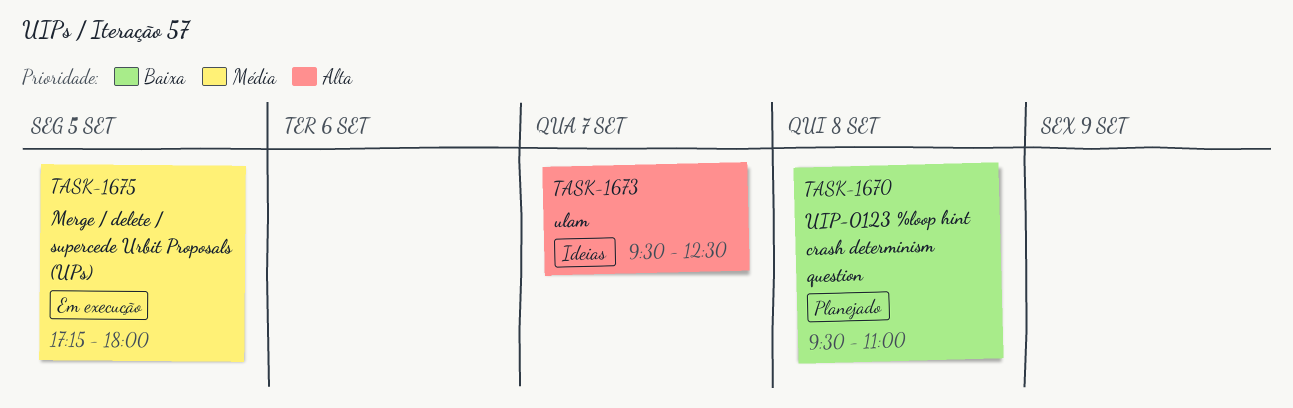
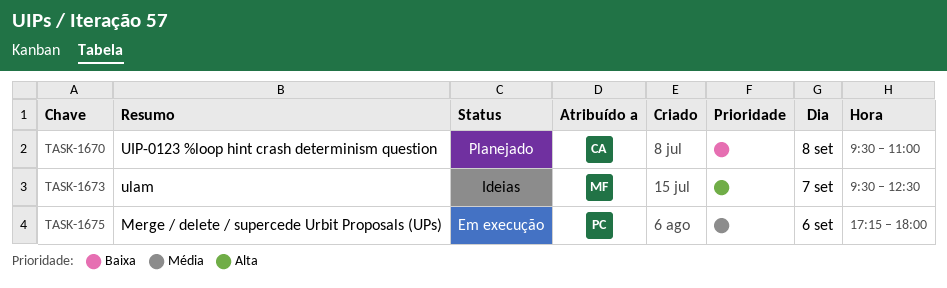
TASK-1675, day: Sep 5 -> Sep 6

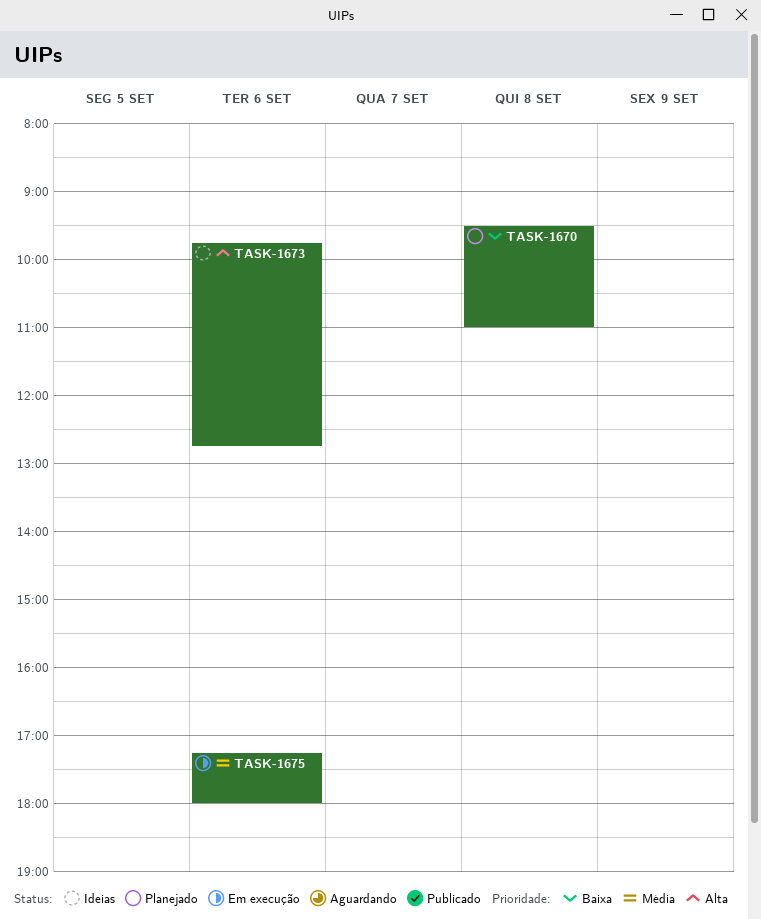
TASK-1673, day: Sep 7 -> Sep 6
TASK-1673, begins: 09:30 -> 09:45
TASK-1673, ends: 12:30 -> 12:45

